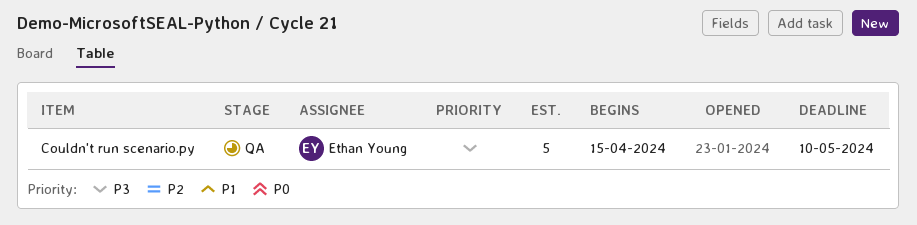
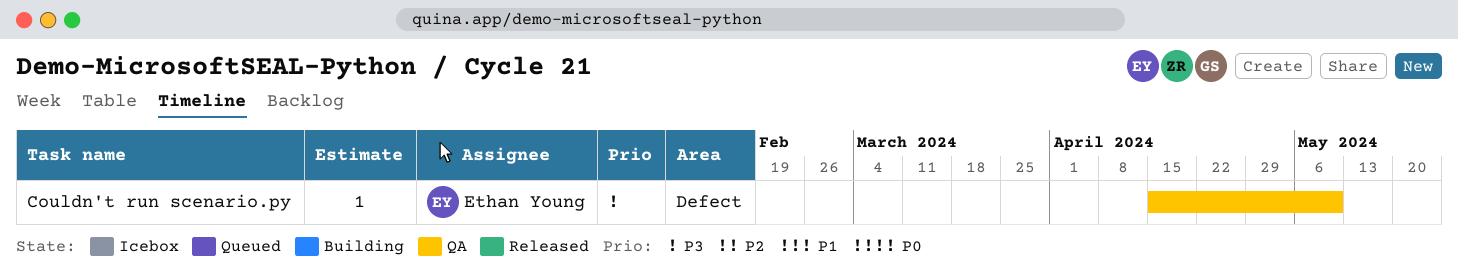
Couldn't run scenario.py, estimate: 5 -> 1

